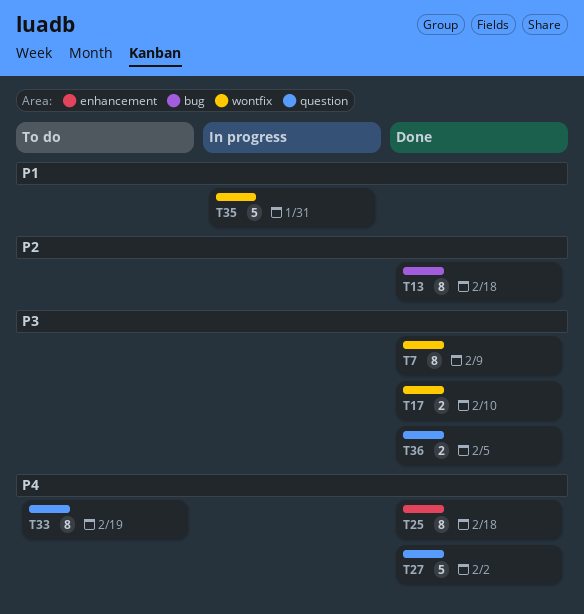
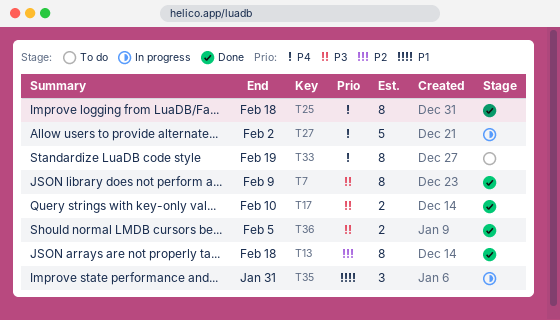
T27, status: Done -> In progress
T35, estimate: 5 -> 3

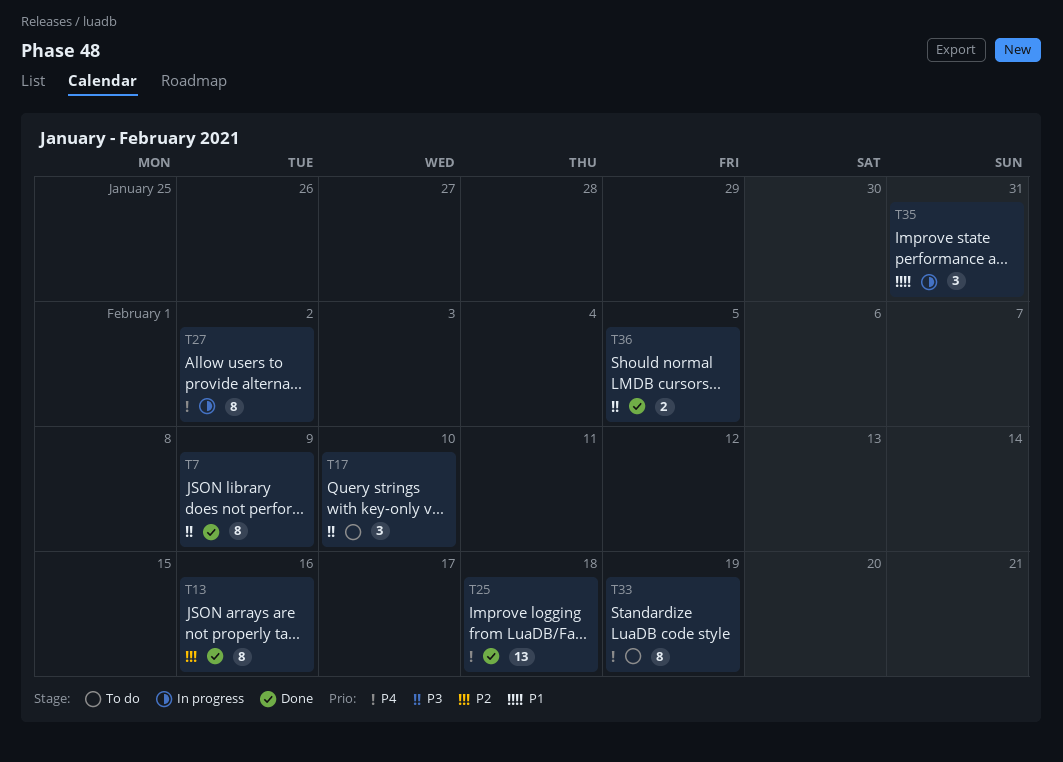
T13, due: Feb 18 -> Feb 16
T17, status: Done -> To do
T17, estimate: 2 -> 3
T25, estimate: 8 -> 13
T27, estimate: 5 -> 8

